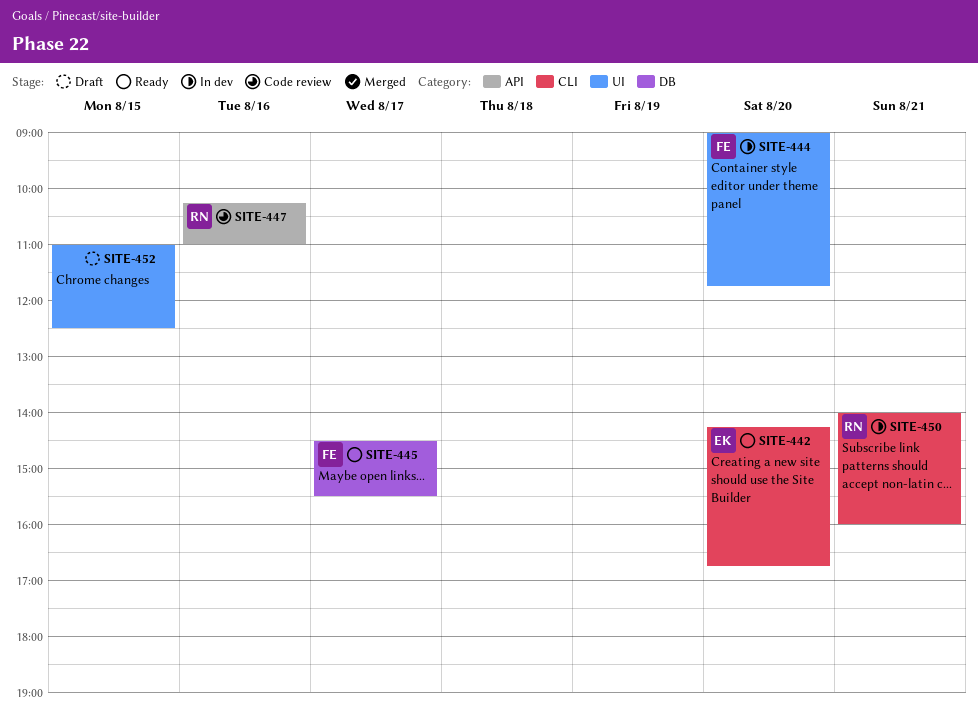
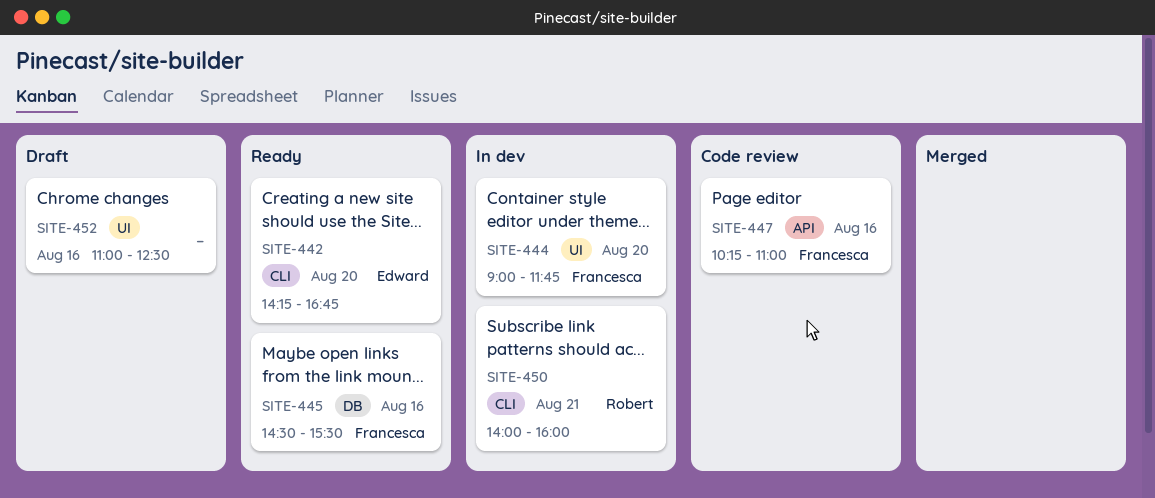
SITE-445, day: Aug 17 -> Aug 16
SITE-447, owner: Robert -> Francesca
SITE-452, day: Aug 15 -> Aug 16

